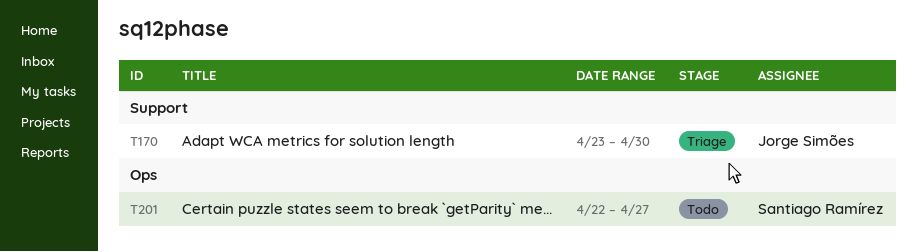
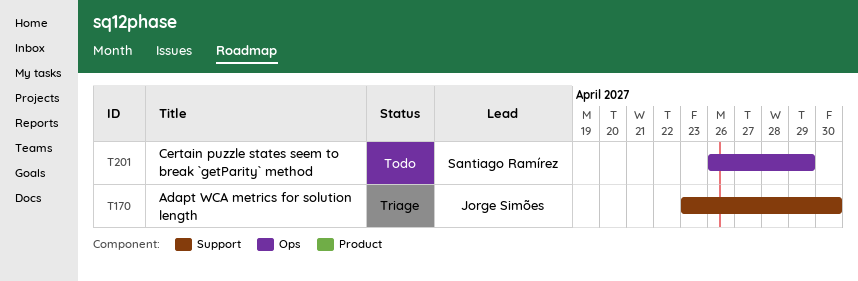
T201, start: Apr 22 -> Apr 26
T201, due: Apr 27 -> Apr 29

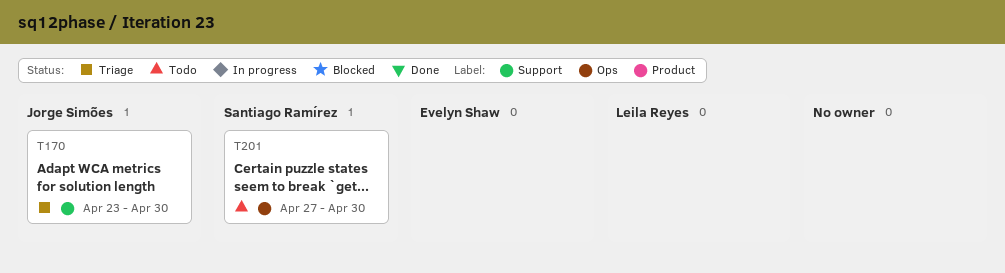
T201, start: Apr 26 -> Apr 27
T201, due: Apr 29 -> Apr 30

